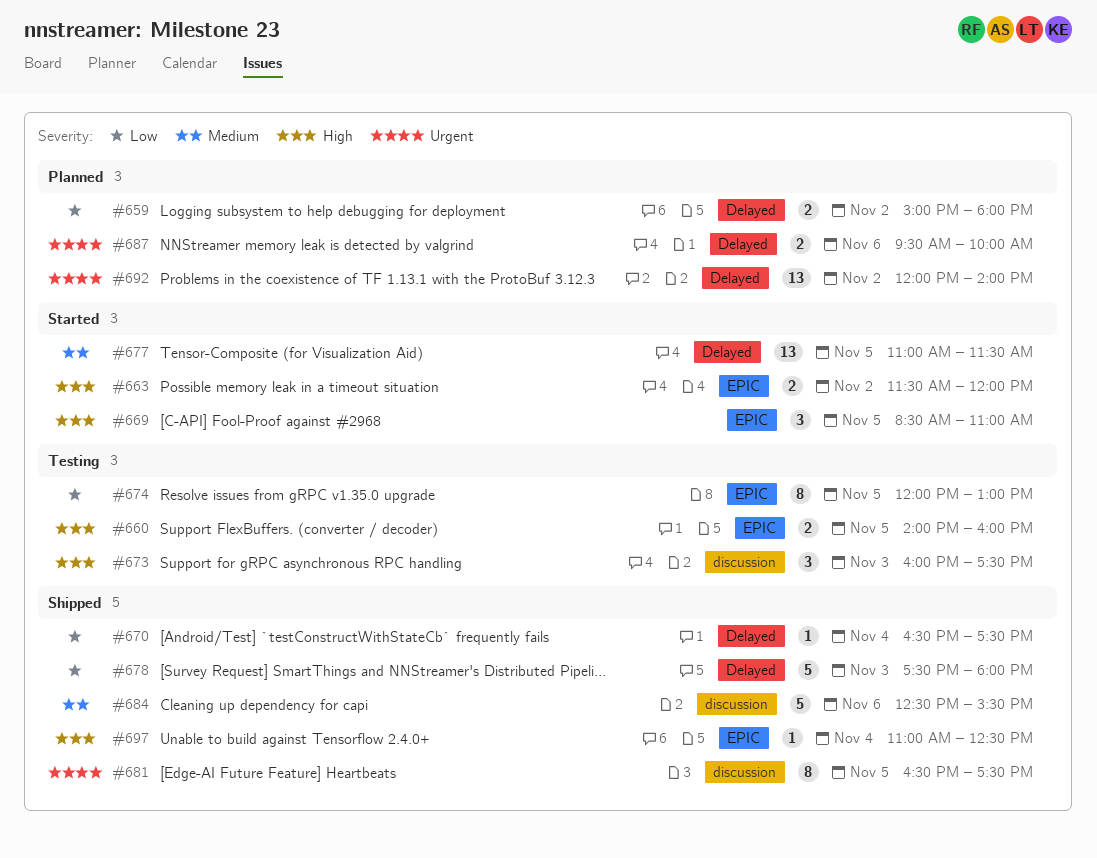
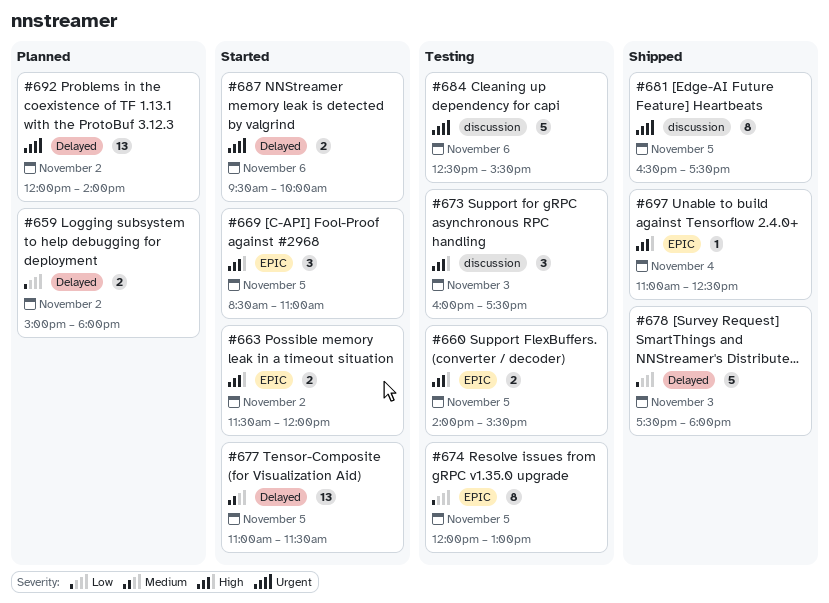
#660, ends: 16:00 -> 15:30
#670: present -> none
#684, status: Shipped -> Testing
#684, priority: Medium -> Urgent
#687, status: Planned -> Started

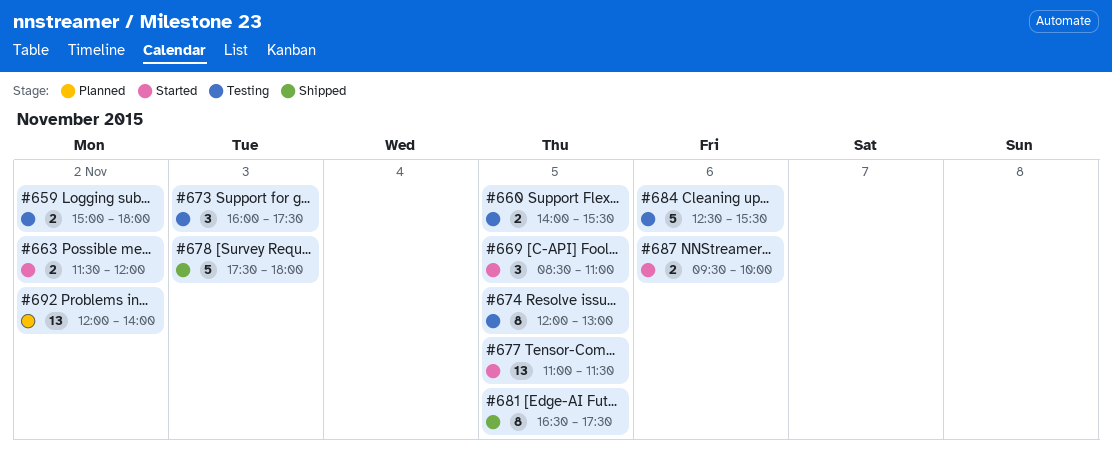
#659, status: Planned -> Testing
#697: present -> none

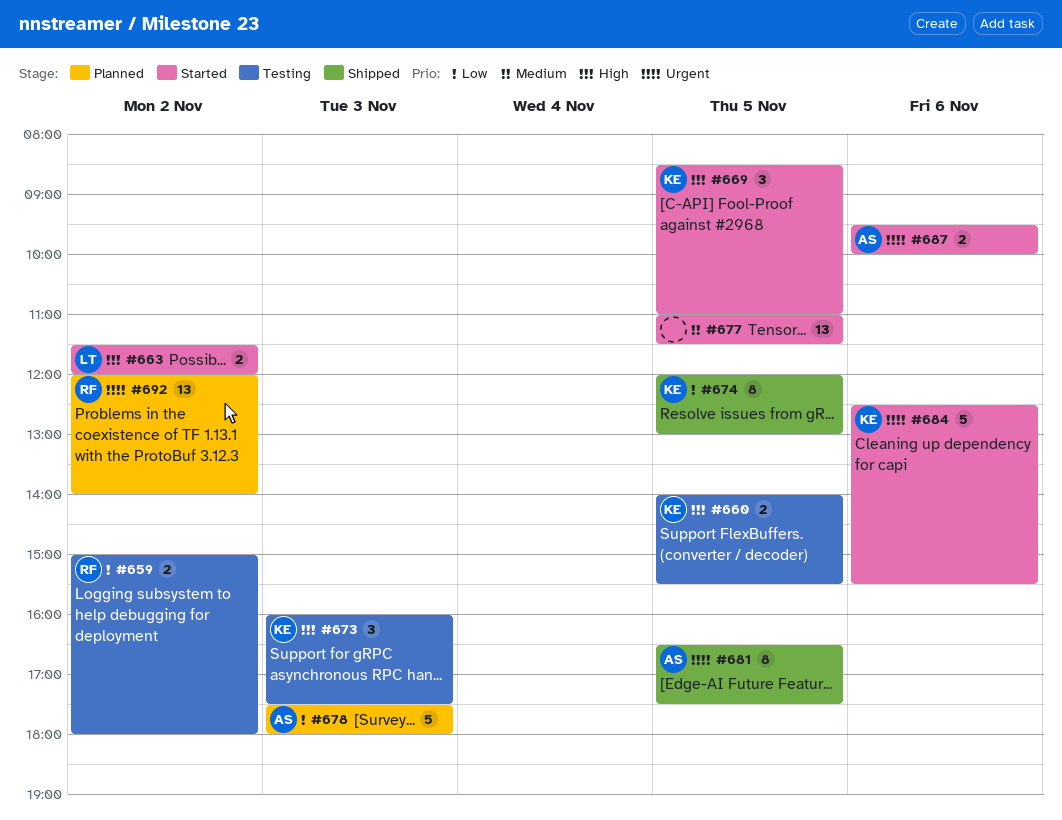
#674, status: Testing -> Shipped
#678, status: Shipped -> Planned
#684, status: Testing -> Started

